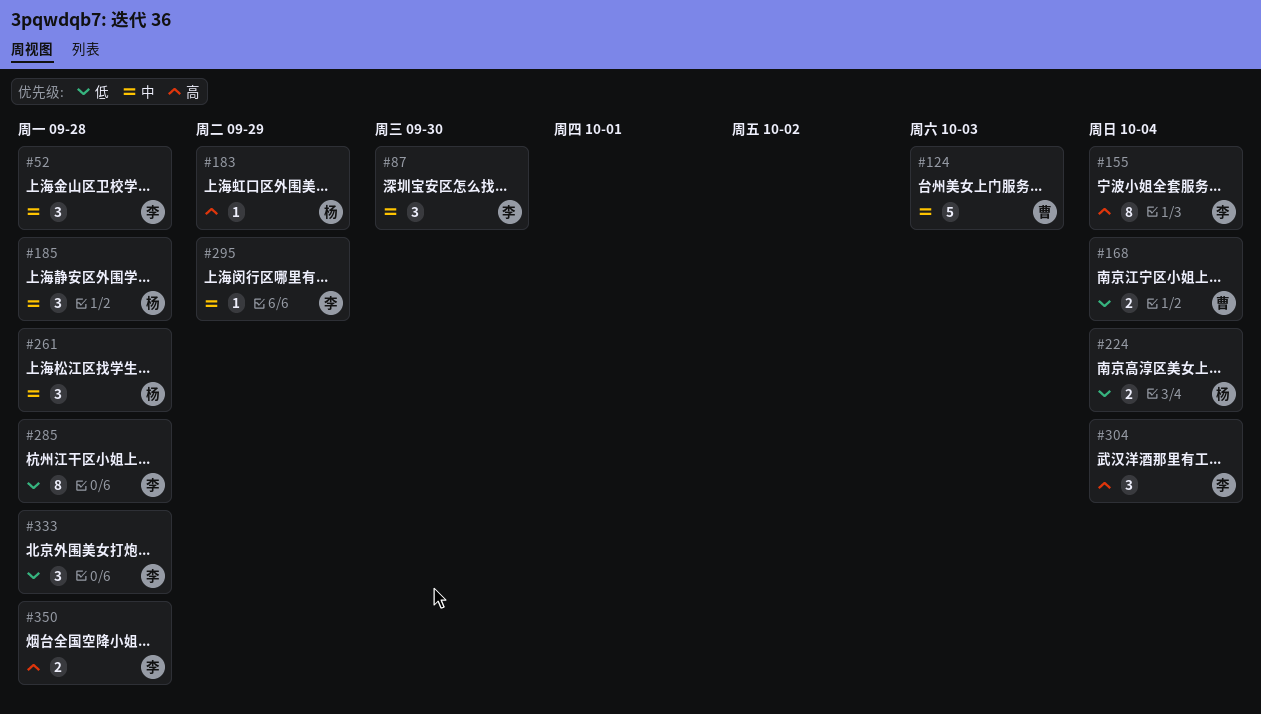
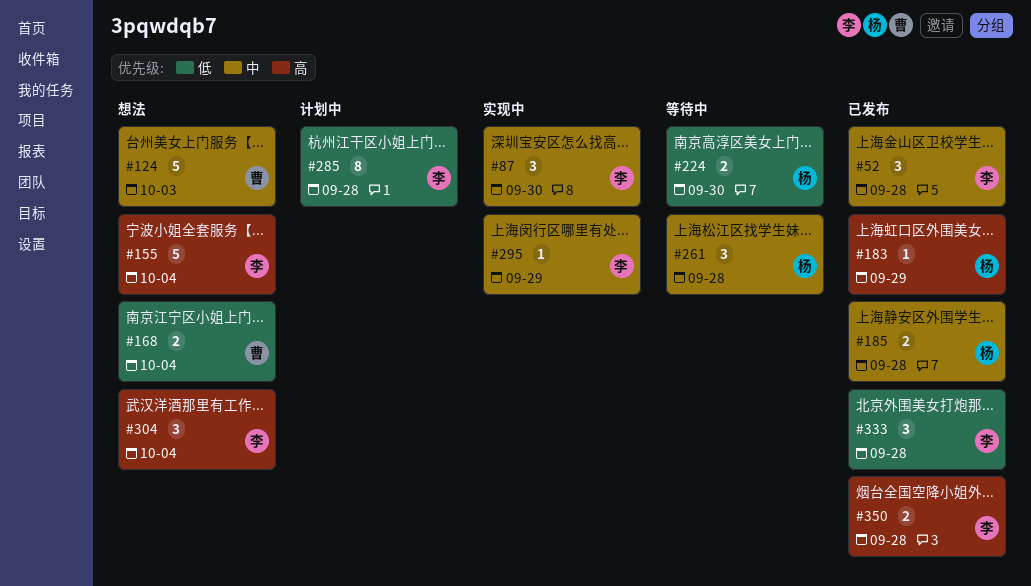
#155, estimate: 8 -> 5
#185, estimate: 3 -> 2
#224, due: Oct 4 -> Sep 30

